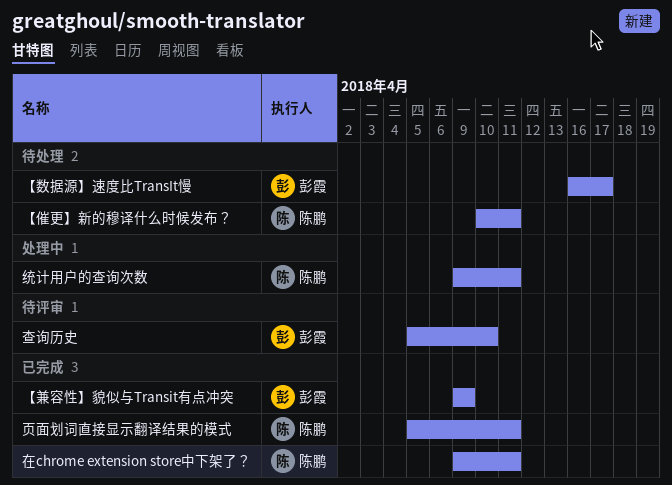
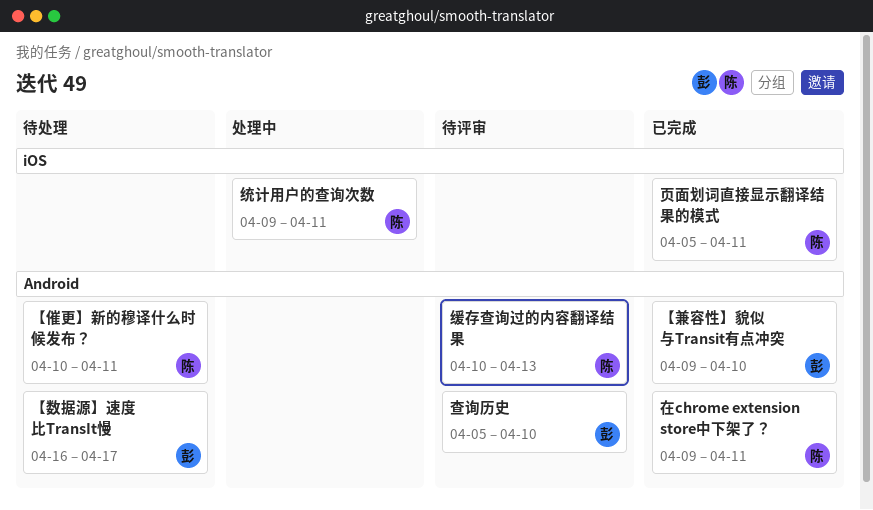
【兼容性】貌似与Transit有点冲突, due: Apr 9 -> Apr 10
缓存查询过的内容翻译结果: none -> present

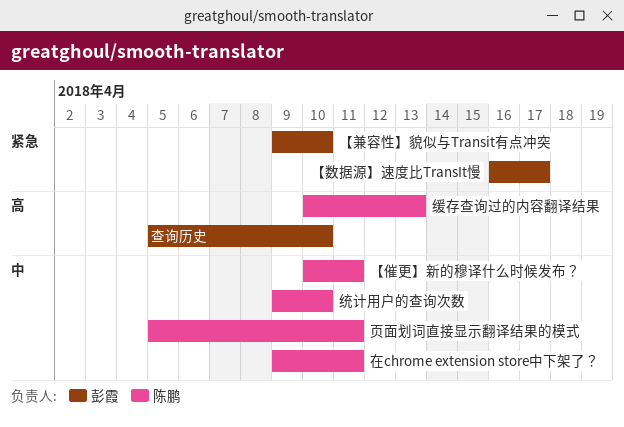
统计用户的查询次数, due: Apr 11 -> Apr 10

